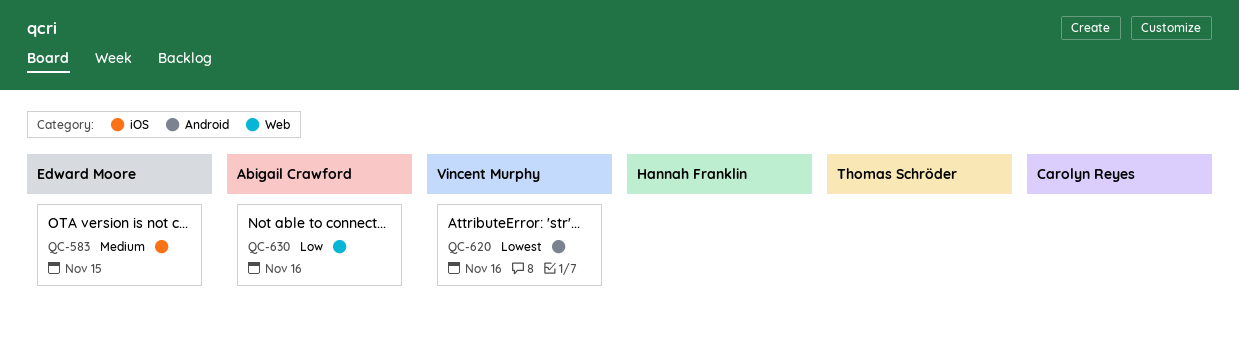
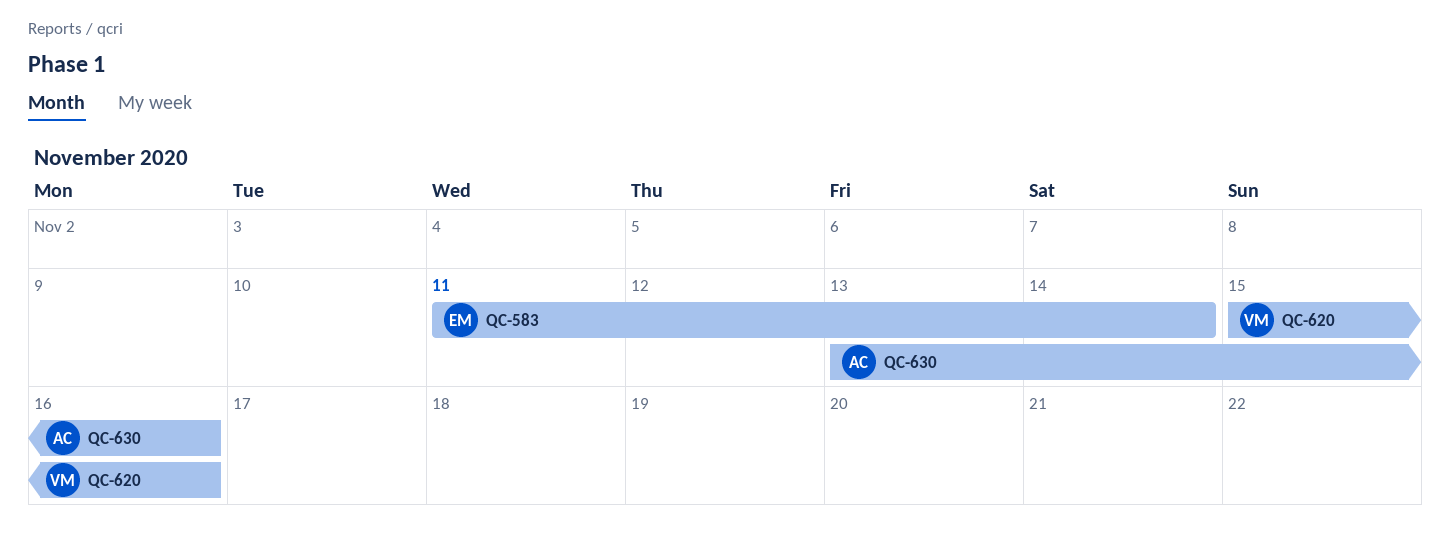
QC-583, due: Nov 15 -> Nov 14

